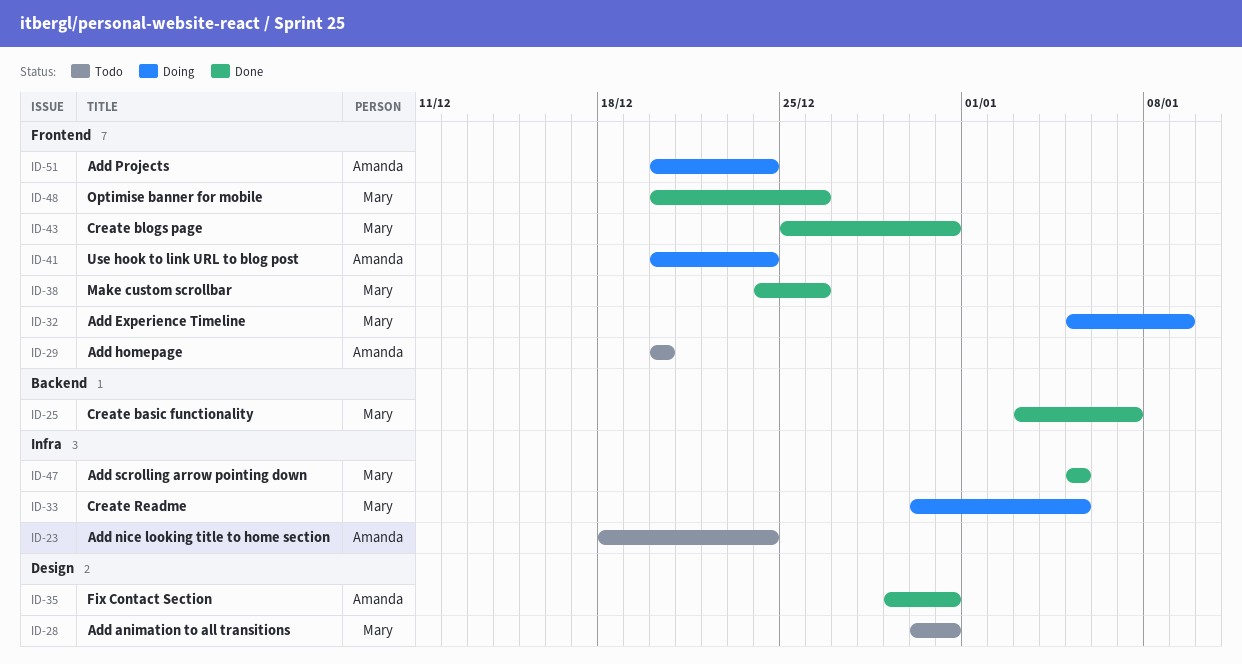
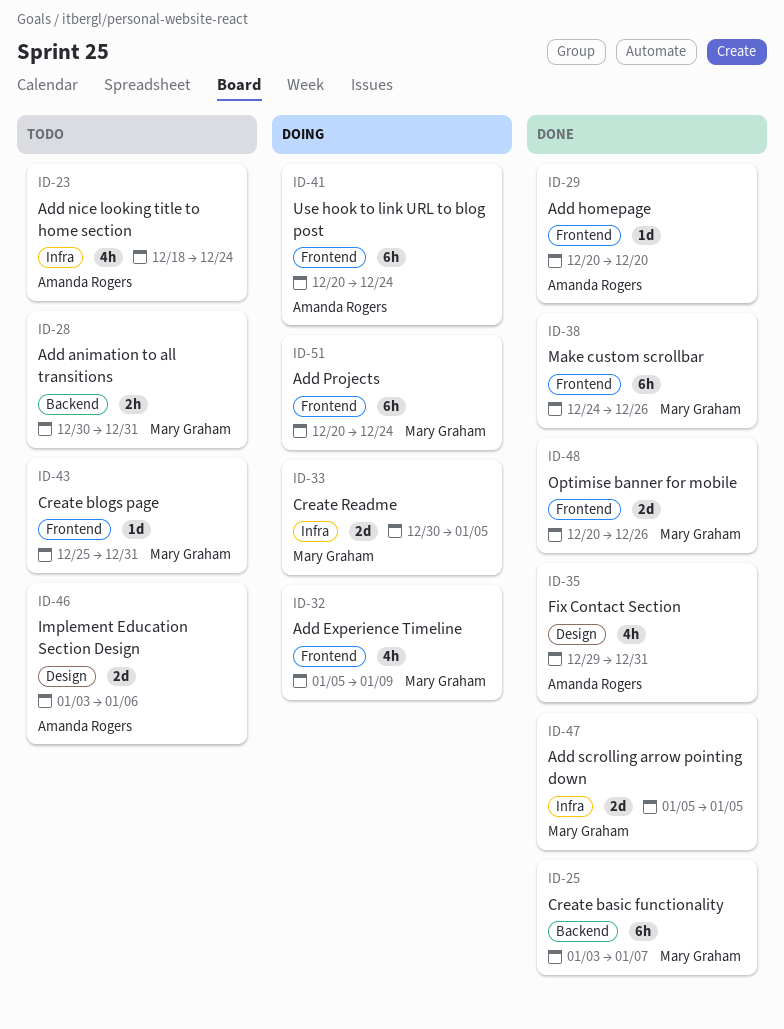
ID-28, label: Design -> Backend
ID-29, status: Todo -> Done
ID-43, status: Done -> Todo
ID-46: none -> present
ID-51, owner: Amanda Rogers -> Mary Graham

